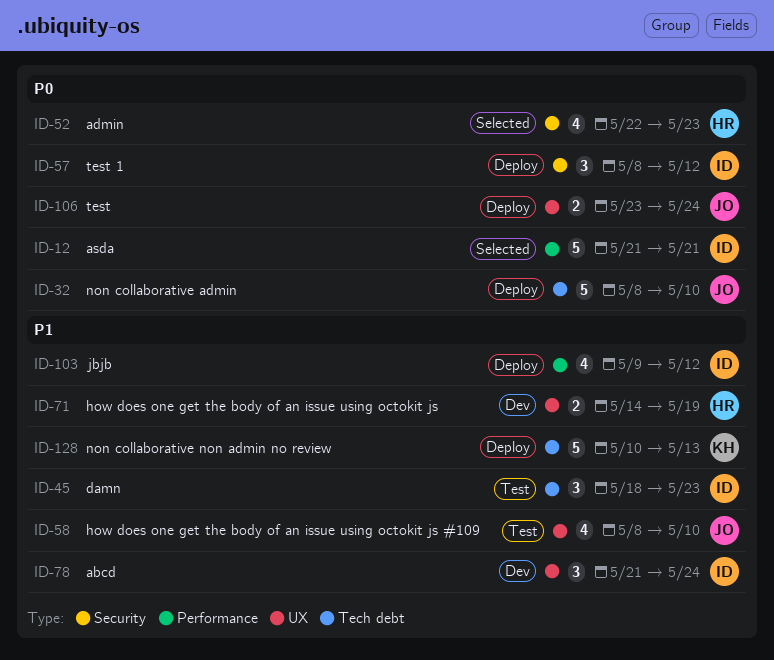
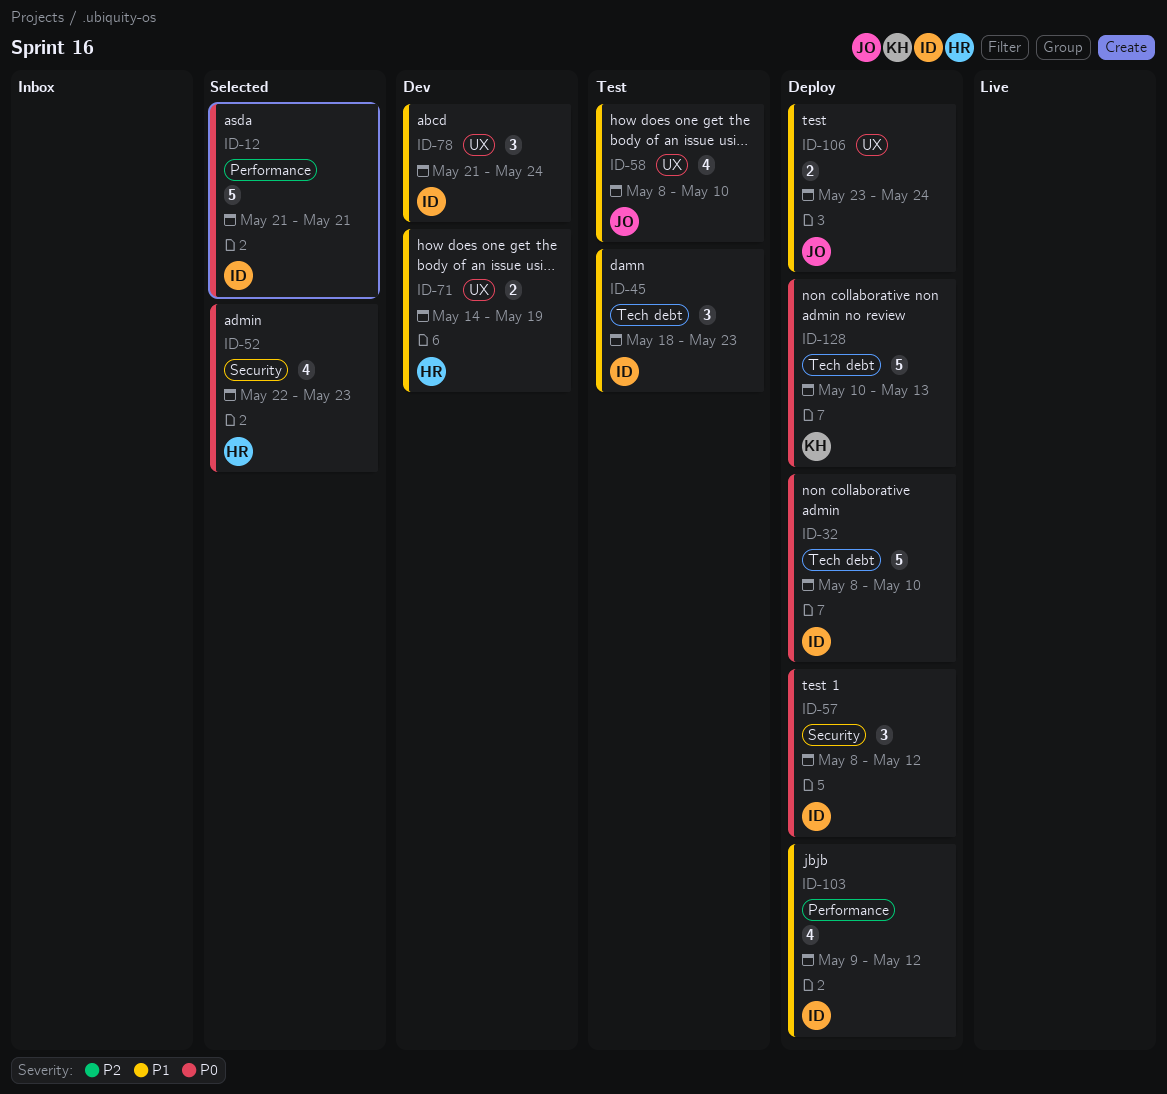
ID-32, owner: JO -> ID
ID-106, priority: P0 -> P1
ID-128, priority: P1 -> P0

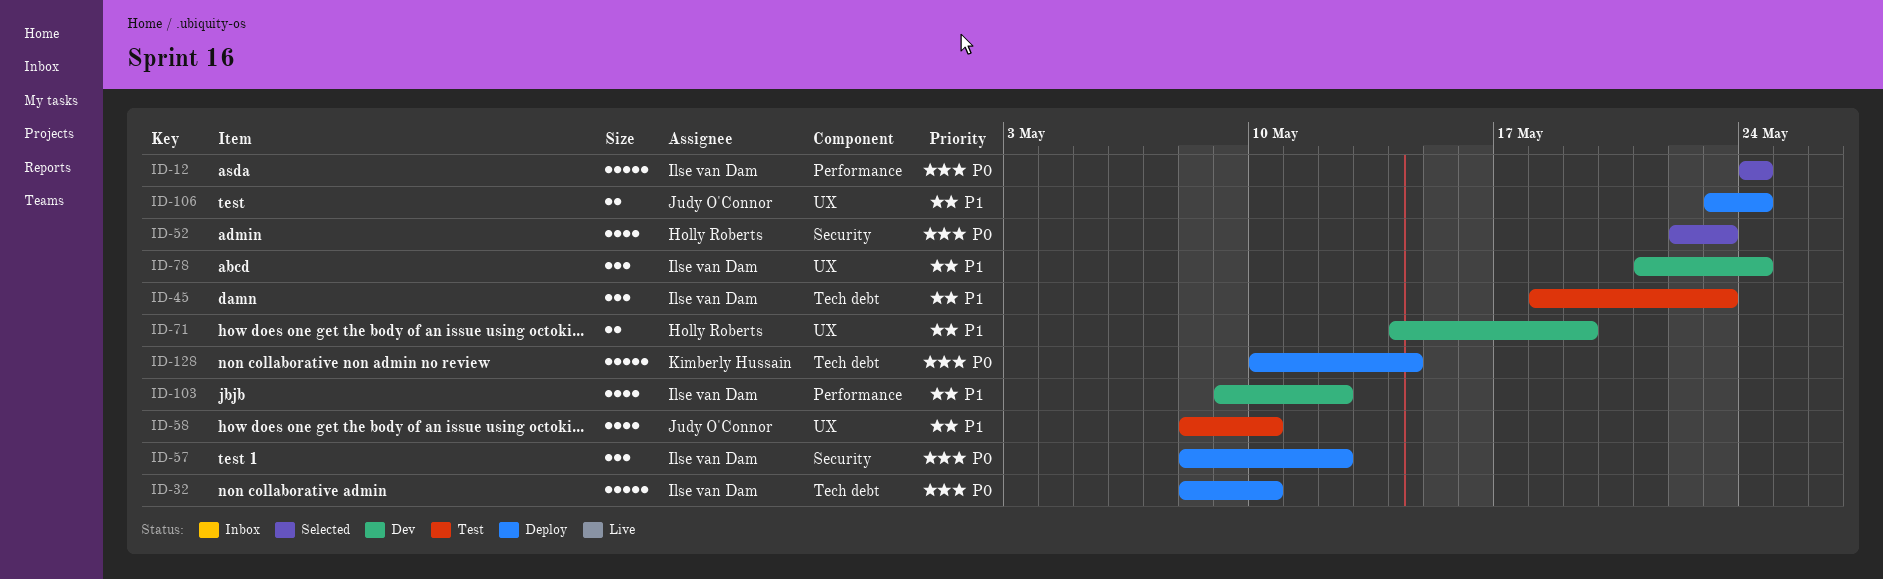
ID-12, start: May 21 -> May 24
ID-12, due: May 21 -> May 24
ID-103, status: Deploy -> Dev
ID-128, due: May 13 -> May 14

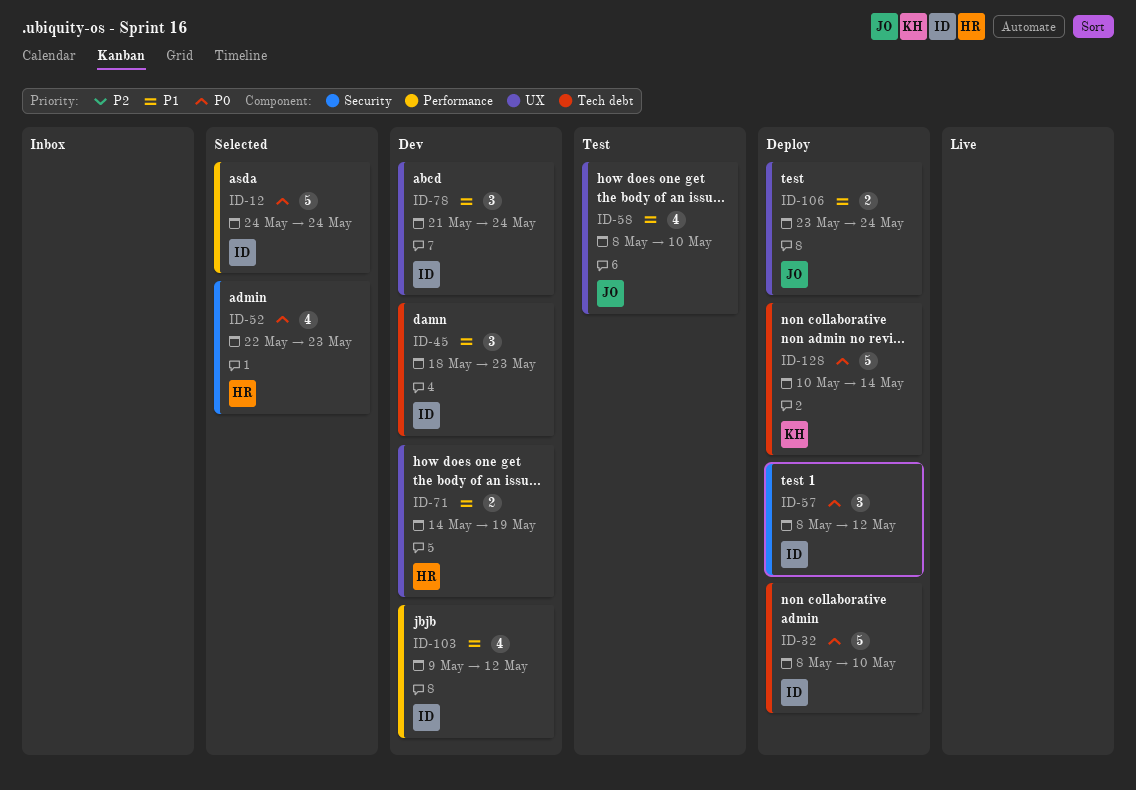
ID-45, status: Test -> Dev

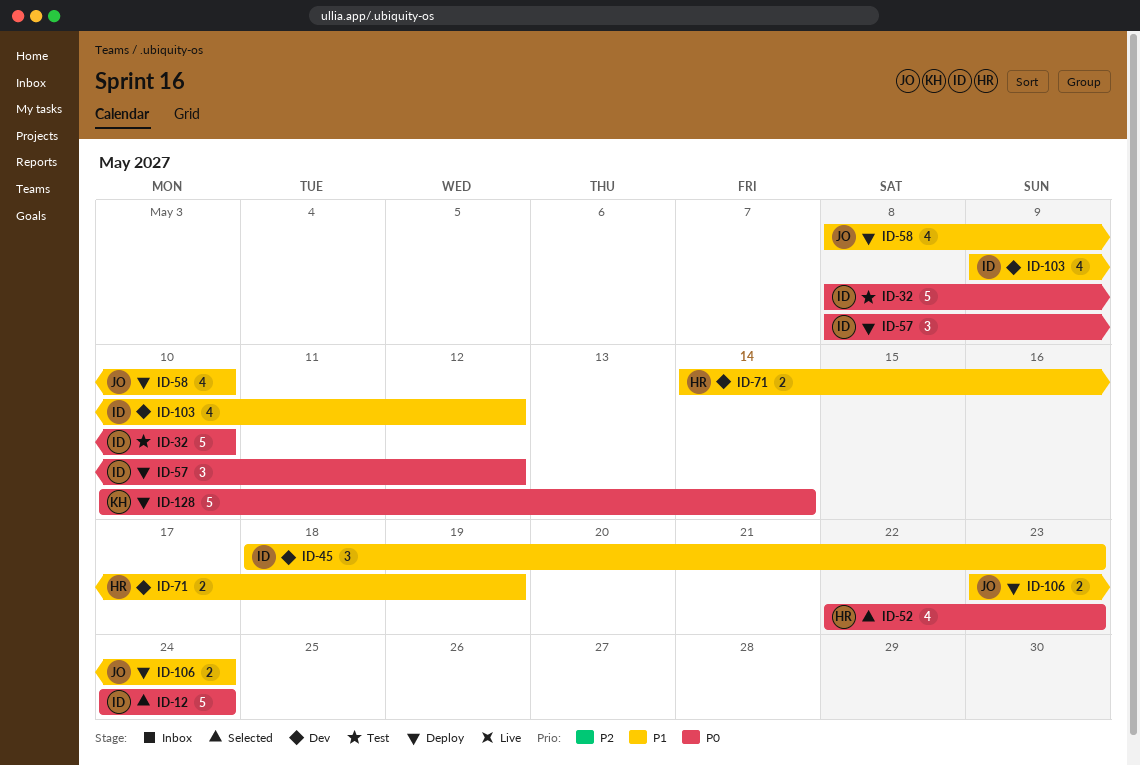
ID-32, status: Deploy -> Test
ID-58, status: Test -> Deploy
ID-78: present -> none

